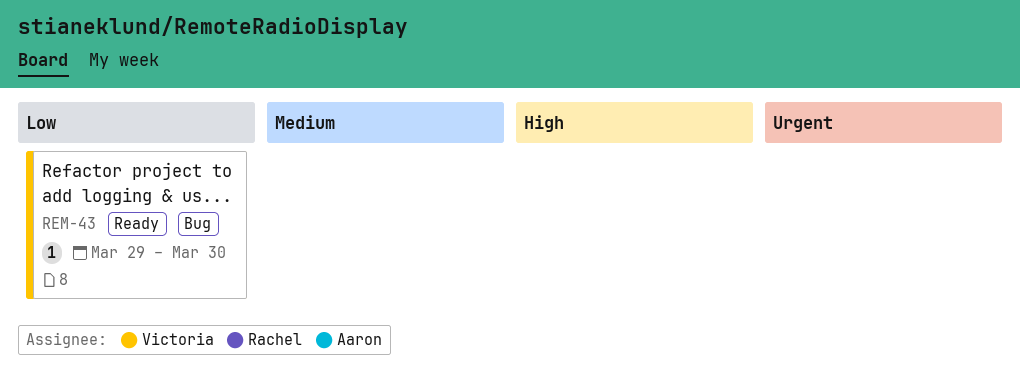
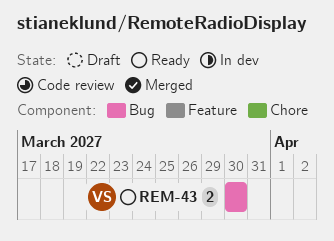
REM-43, estimate: 1 -> 2
REM-43, start: Mar 29 -> Mar 30

